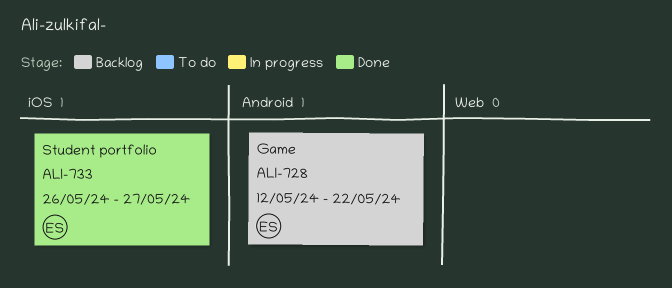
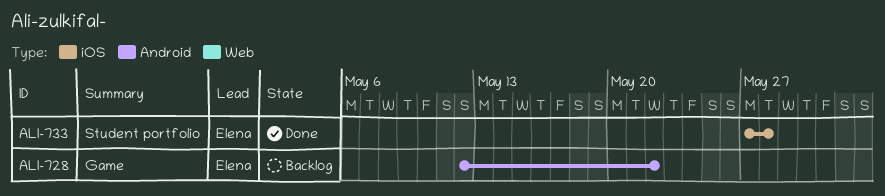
ALI-733, start: May 26 -> May 27
ALI-733, due: May 27 -> May 28

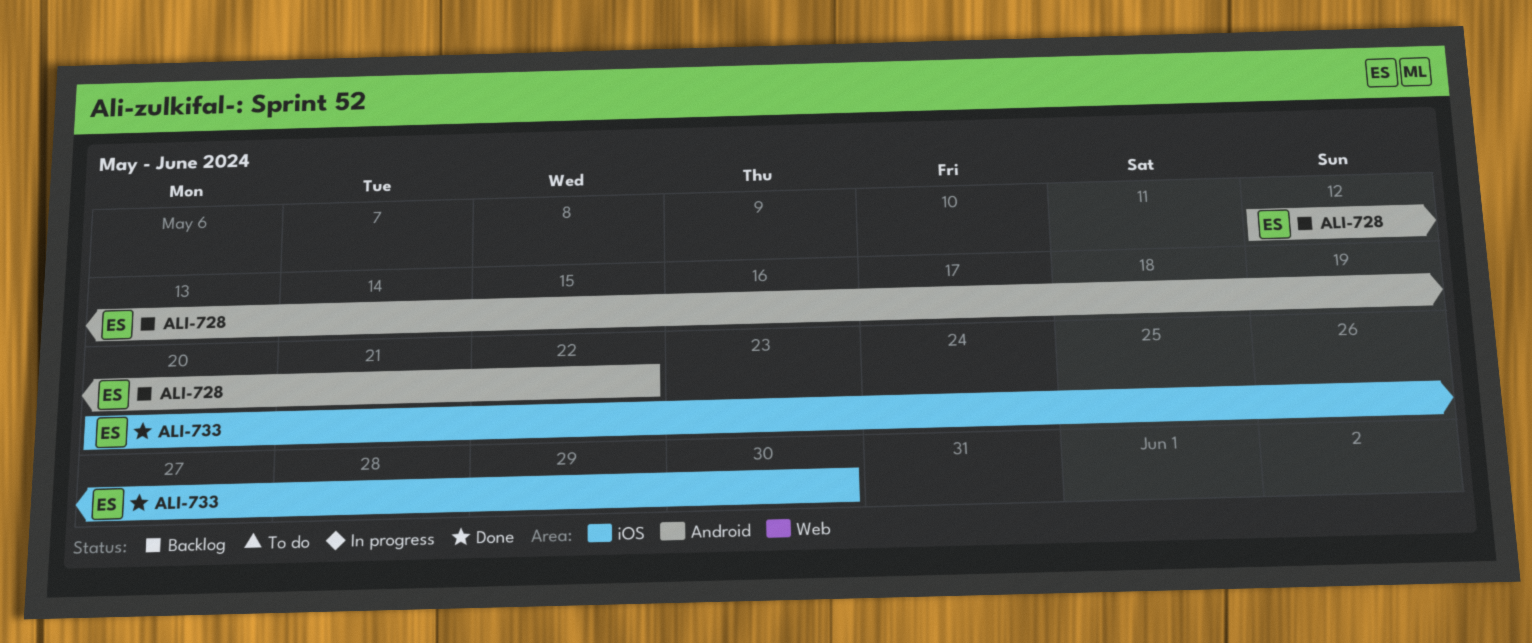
ALI-733, start: May 27 -> May 20
ALI-733, due: May 28 -> May 30

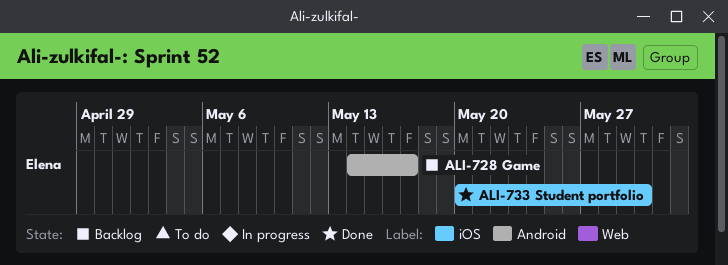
ALI-728, start: May 12 -> May 14
ALI-728, due: May 22 -> May 17

